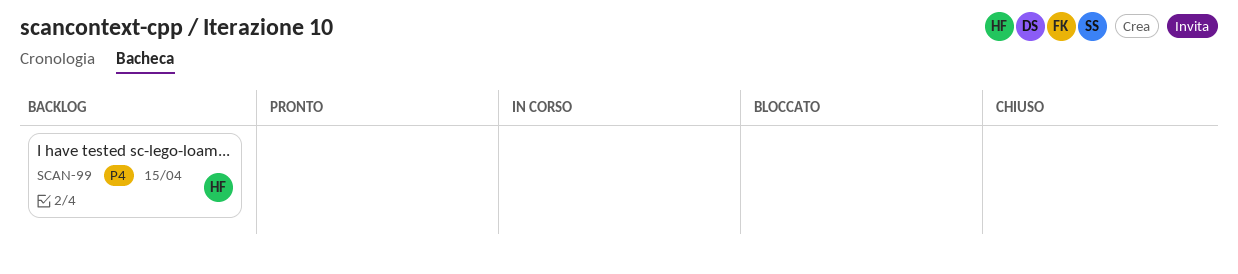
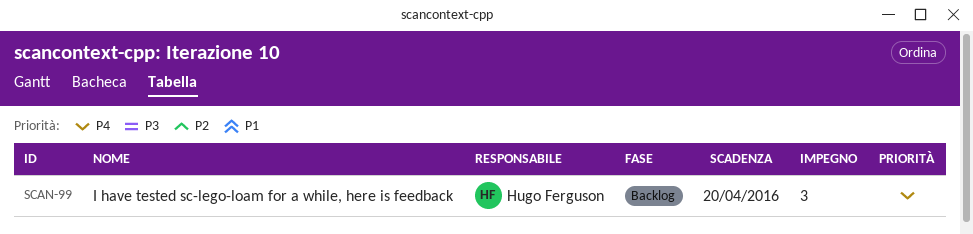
SCAN-99, due: Apr 15 -> Apr 20

